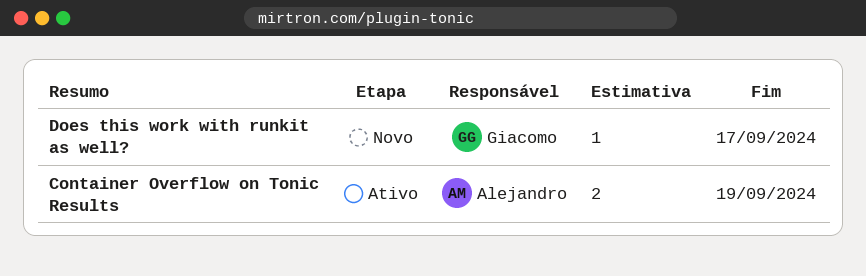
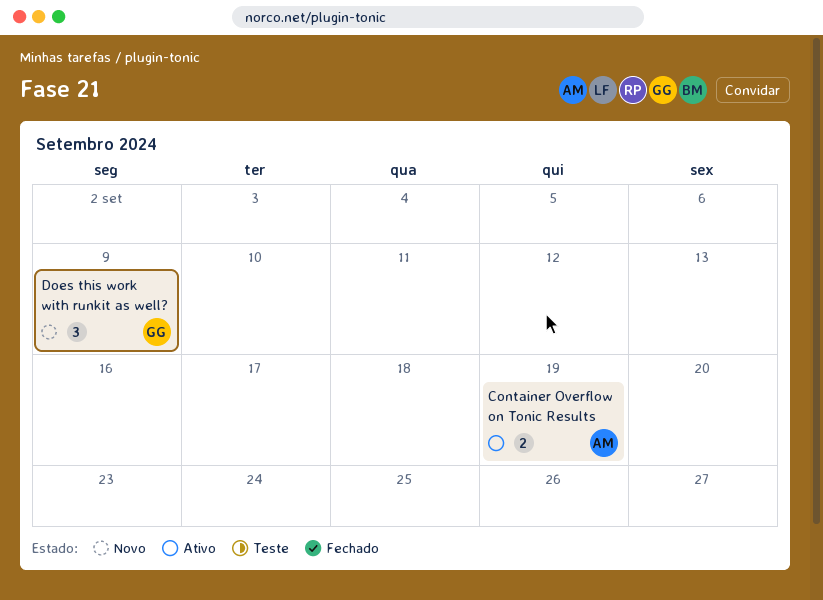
Does this work with runkit as well?, estimate: 1 -> 3
Does this work with runkit as well?, due: Sep 17 -> Sep 9

